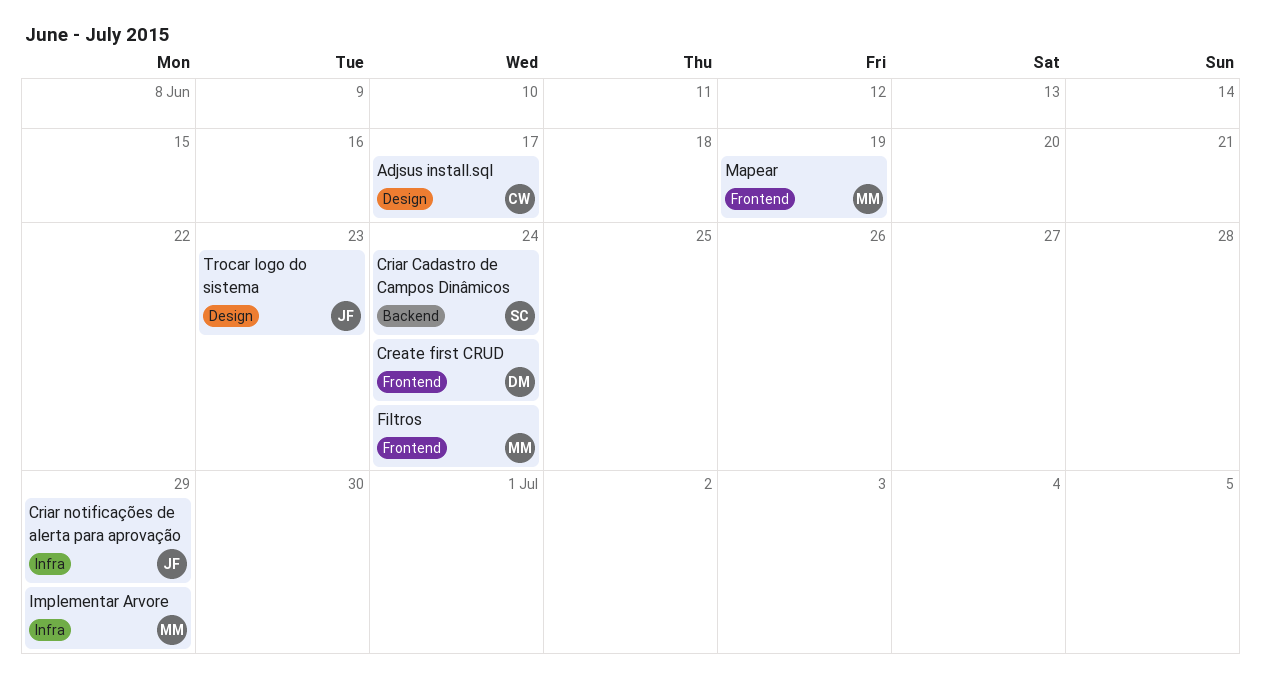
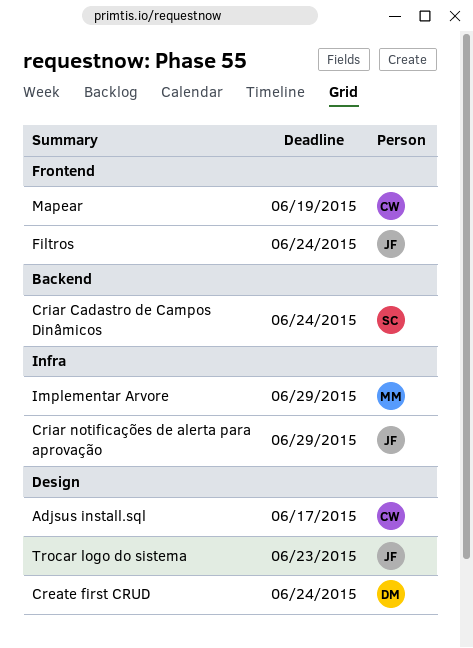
Create first CRUD, label: Frontend -> Design
Filtros, owner: MM -> JF
Mapear, owner: MM -> CW

